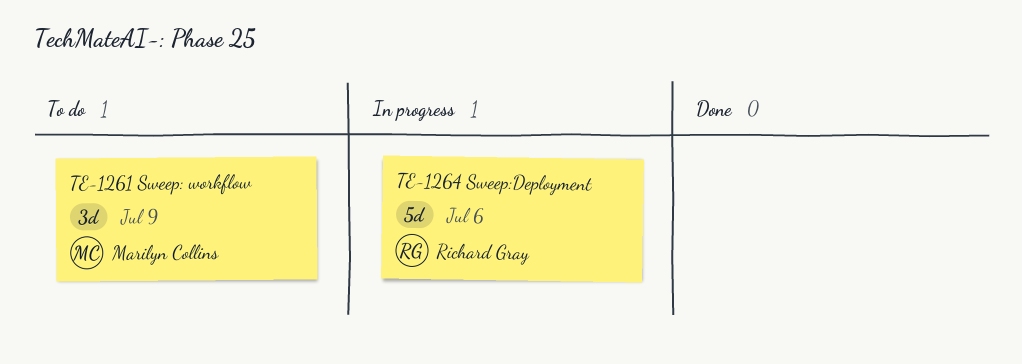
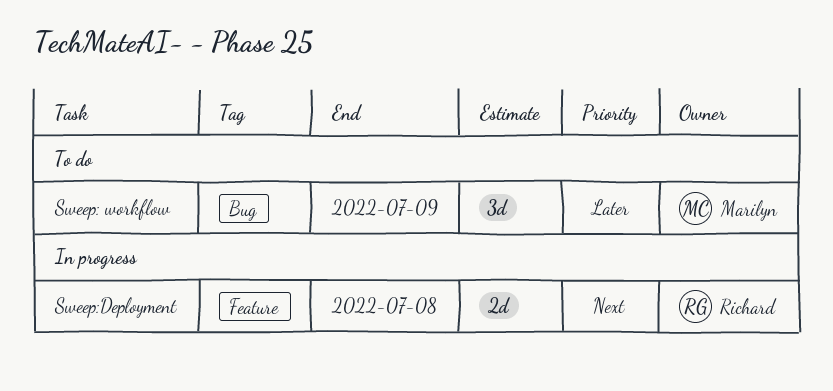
Sweep:Deployment, estimate: 5d -> 2d
Sweep:Deployment, due: Jul 6 -> Jul 8

